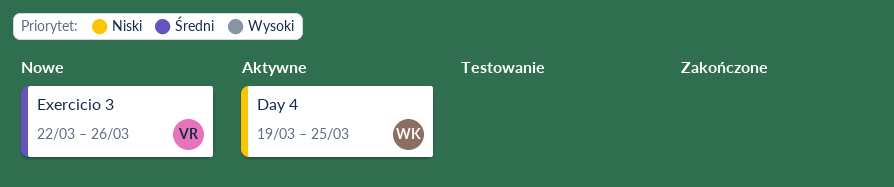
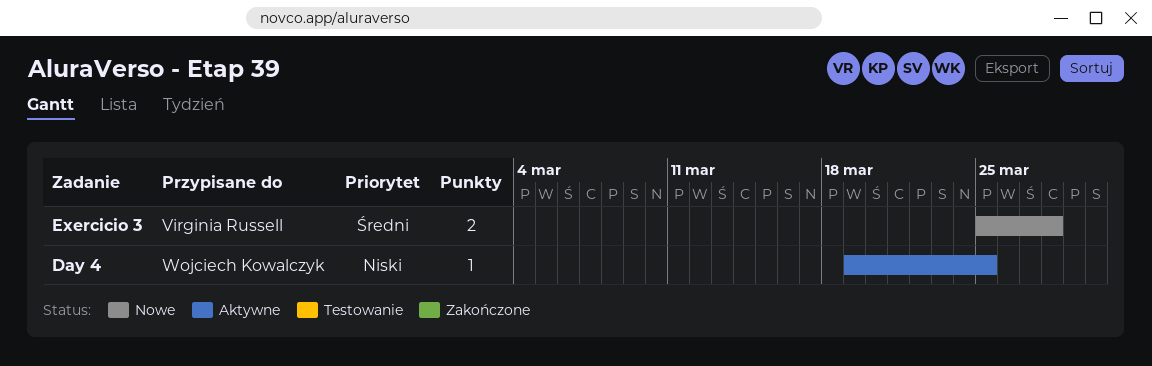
Exercicio 3, start: Mar 22 -> Mar 25
Exercicio 3, due: Mar 26 -> Mar 28

